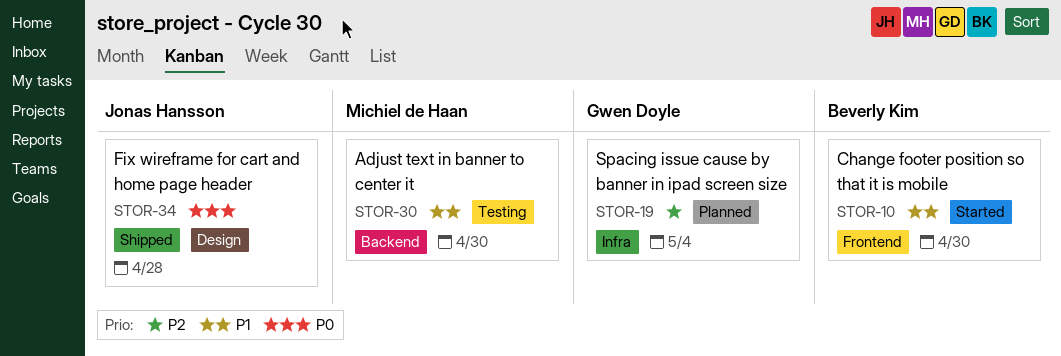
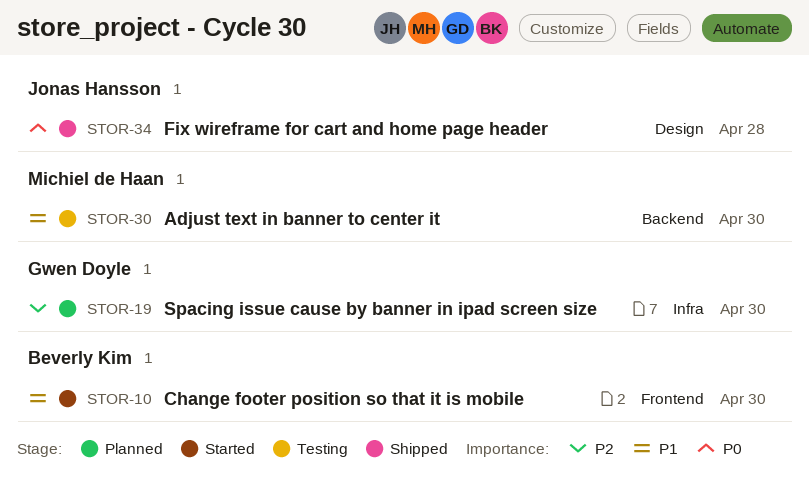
STOR-19, due: May 4 -> Apr 30

